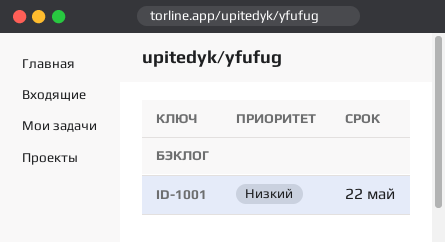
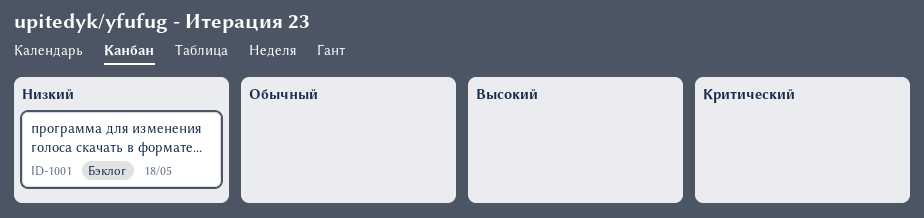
ID-1001, due: May 22 -> May 18

